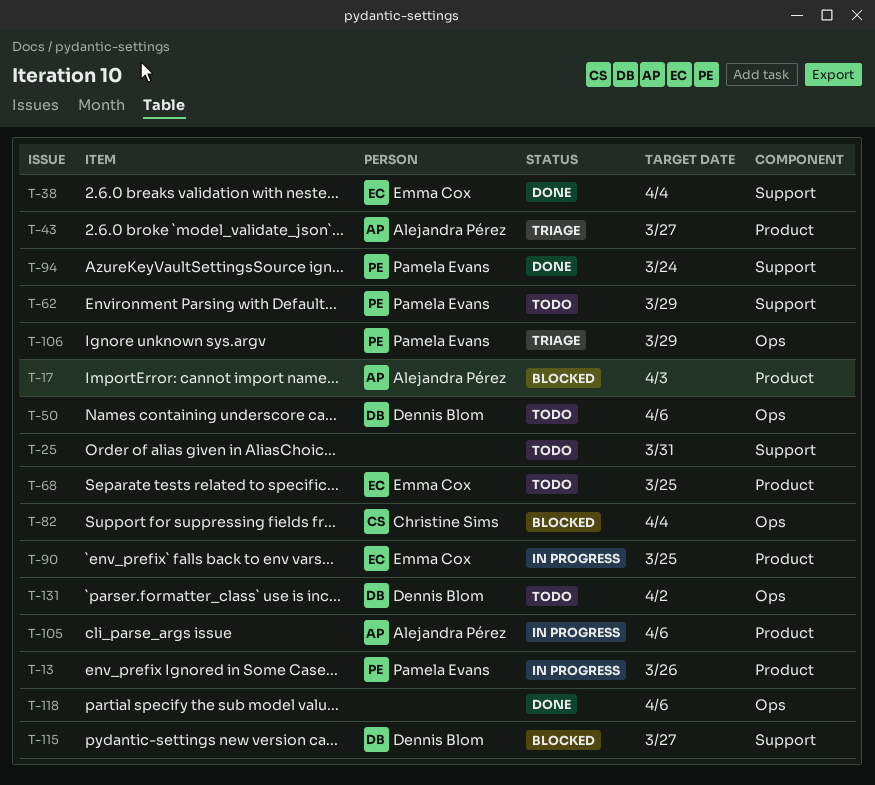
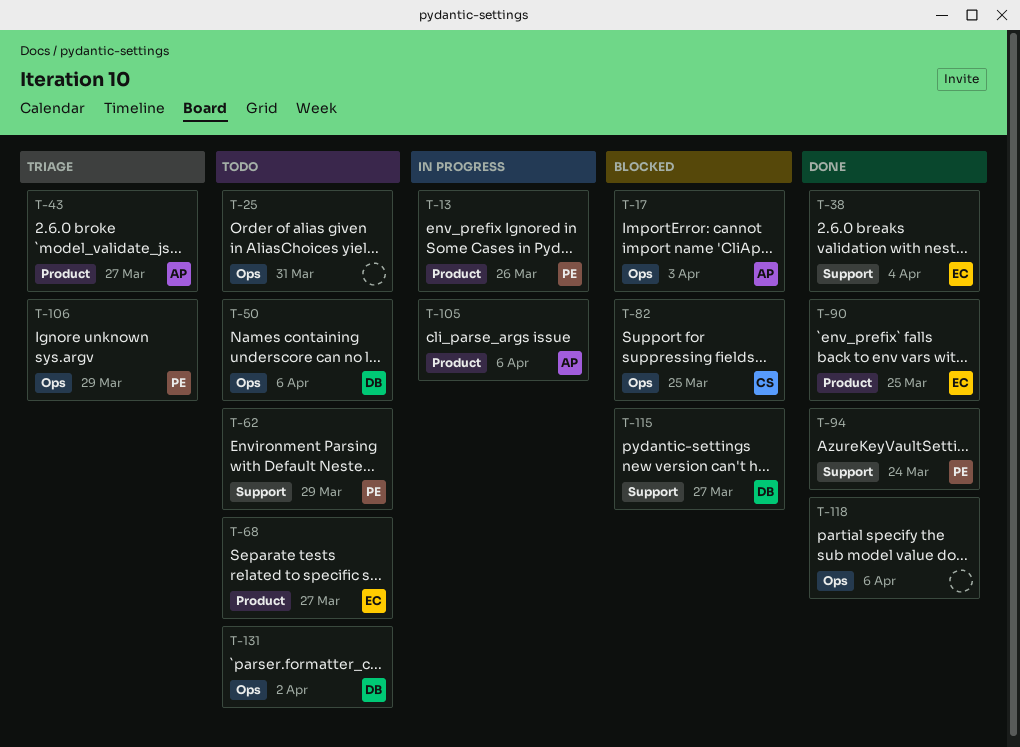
T-17, label: Product -> Ops
T-25, label: Support -> Ops
T-68, due: Mar 25 -> Mar 27
T-82, due: Apr 4 -> Mar 25
T-90, status: In progress -> Done

